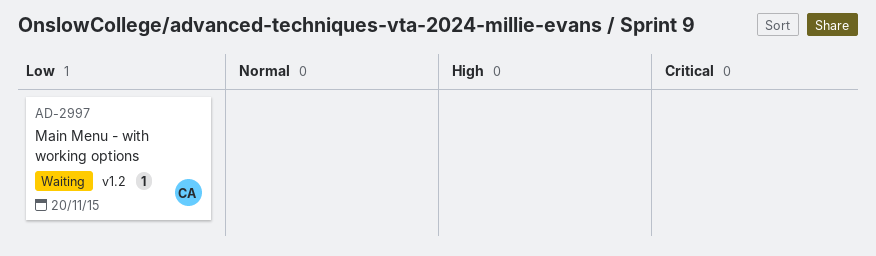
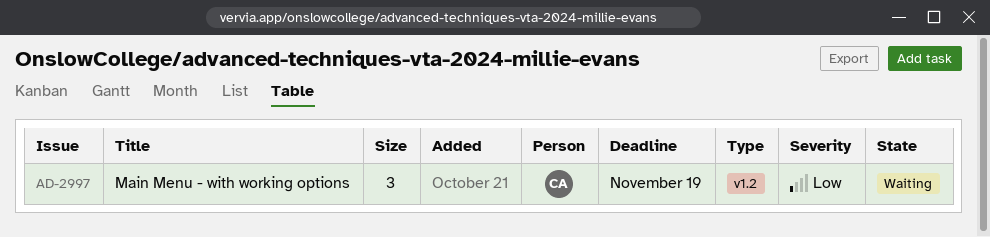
AD-2997, estimate: 1 -> 3
AD-2997, due: Nov 20 -> Nov 19

